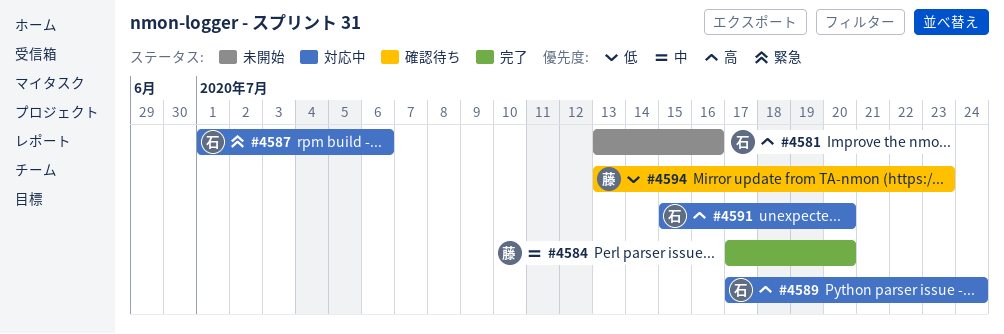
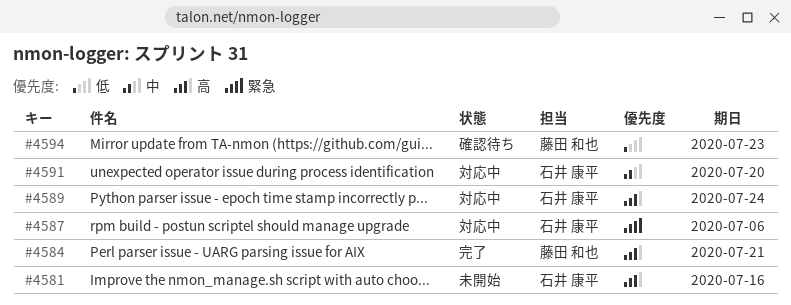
#4584, priority: 中 -> 高
#4584, due: Jul 20 -> Jul 21
#4591, priority: 高 -> 中

